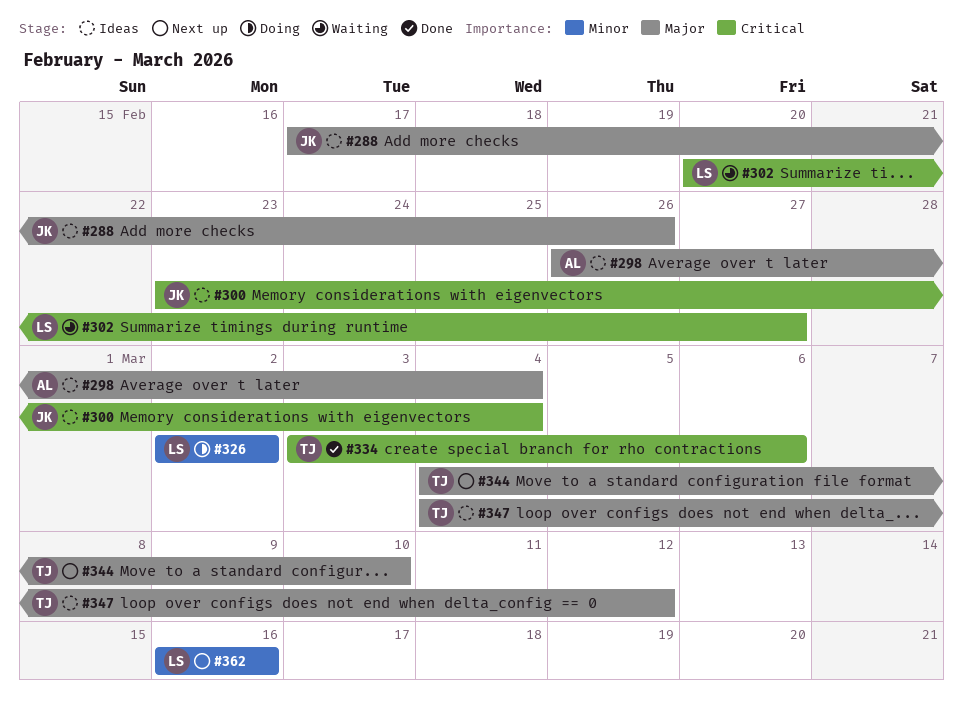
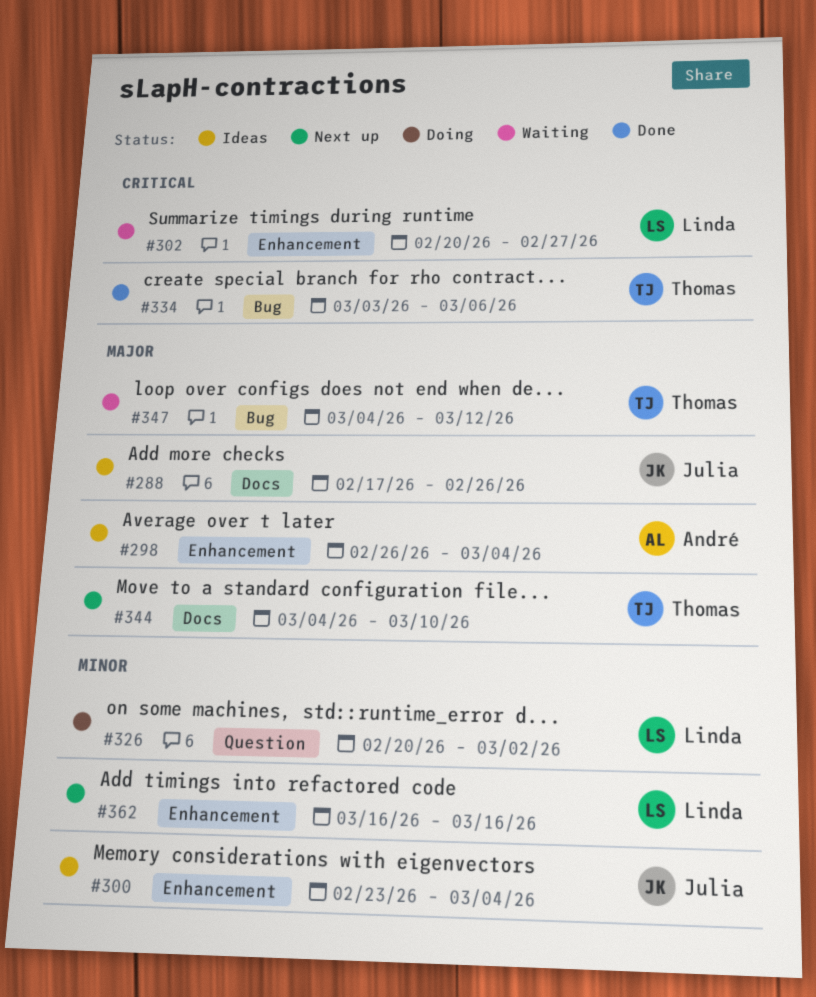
#300, priority: Critical -> Minor
#326, start: Mar 2 -> Feb 20
#347, status: Ideas -> Waiting

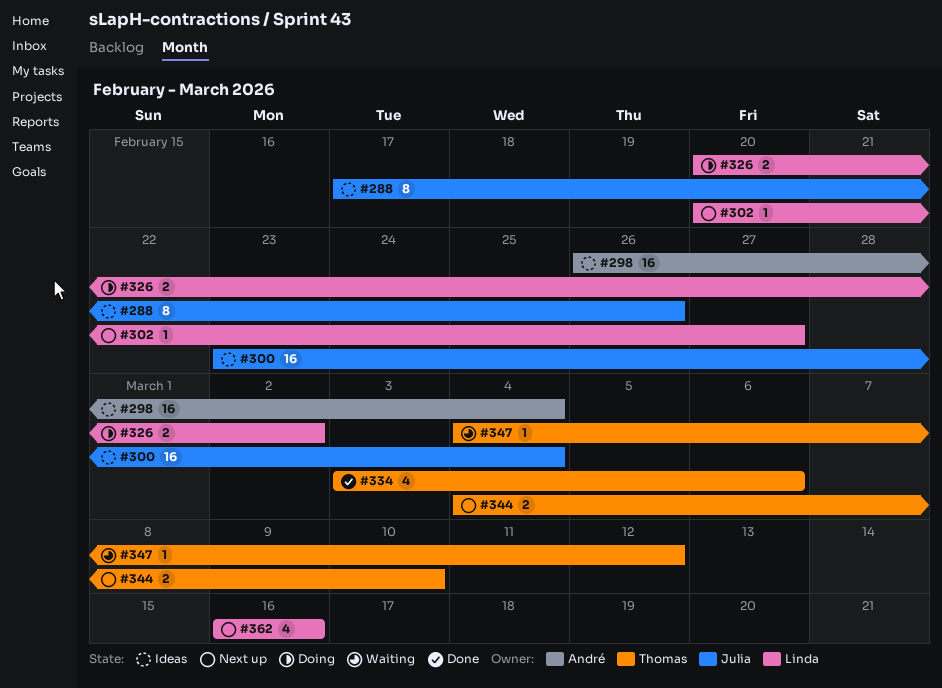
#302, status: Waiting -> Next up

